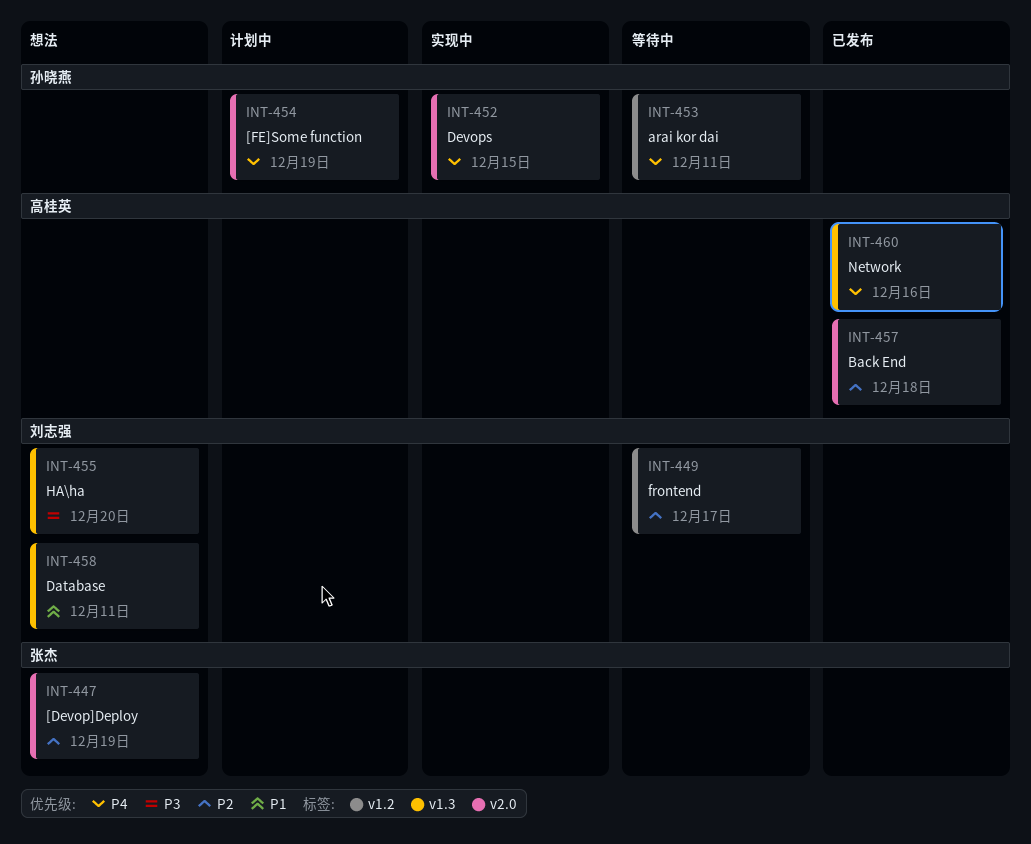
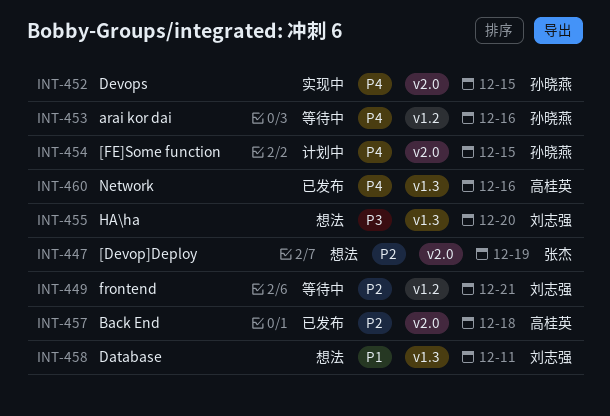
INT-449, due: Dec 17 -> Dec 21
INT-453, due: Dec 11 -> Dec 16
INT-454, due: Dec 19 -> Dec 15

